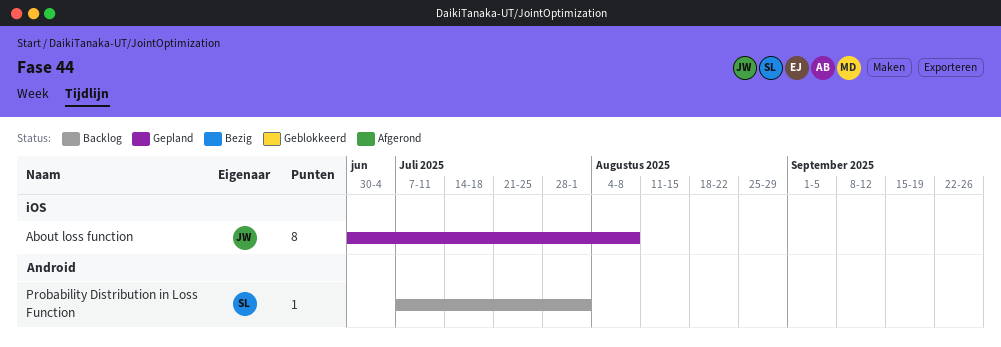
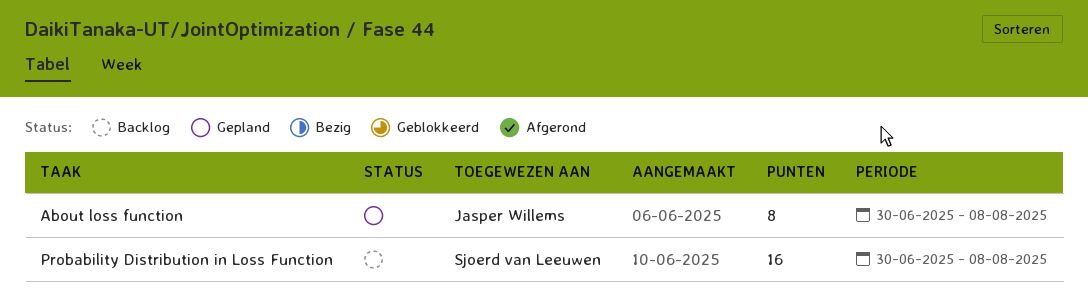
Probability Distribution in Loss Function, estimate: 1 -> 16
Probability Distribution in Loss Function, start: Jul 7 -> Jun 30
Probability Distribution in Loss Function, due: Aug 1 -> Aug 8

